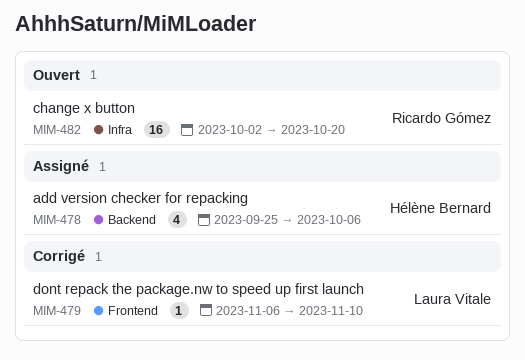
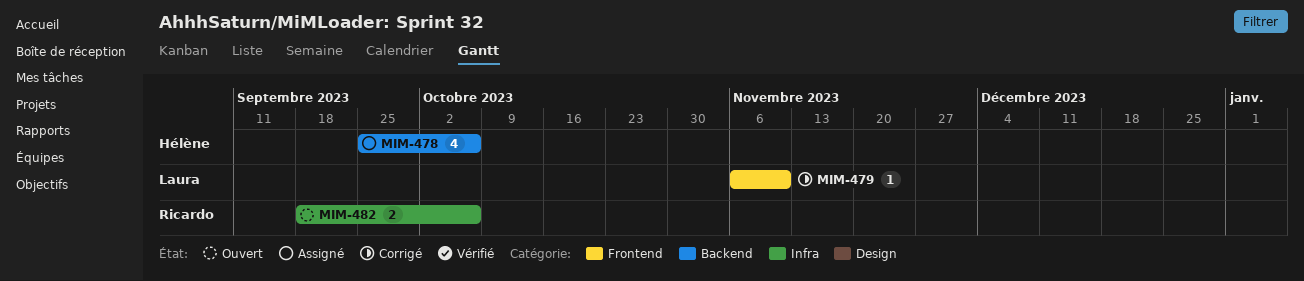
MIM-482, estimate: 16 -> 2
MIM-482, start: Oct 2 -> Sep 18
MIM-482, due: Oct 20 -> Oct 6

